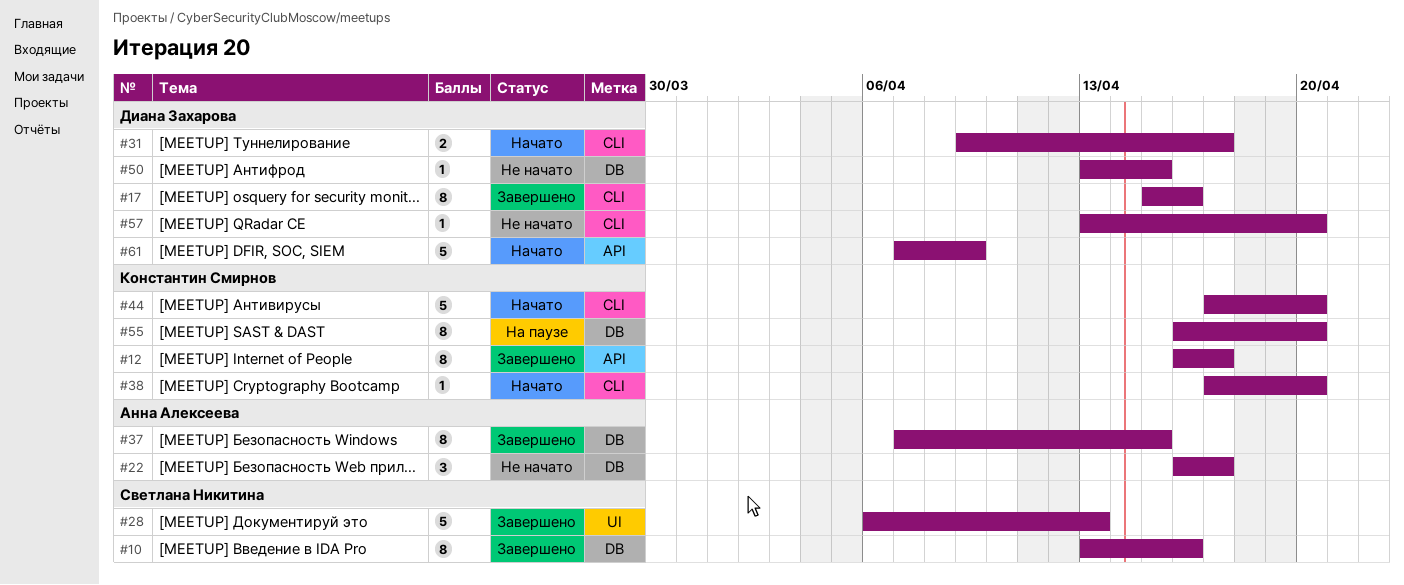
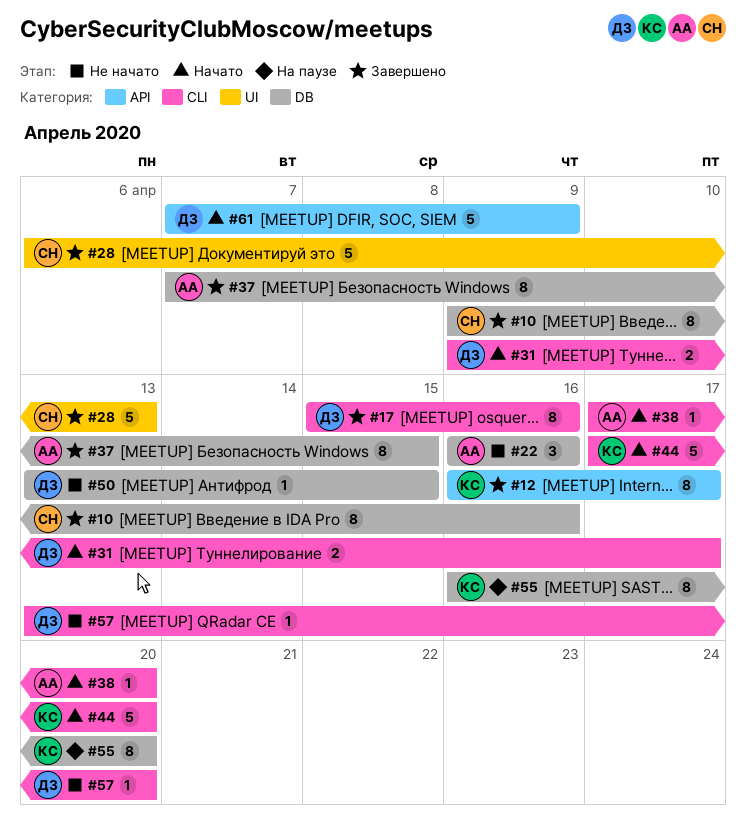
#10, start: Apr 13 -> Apr 9
#22, due: Apr 17 -> Apr 16
#38, owner: Константин Смирнов -> Анна Алексеева

